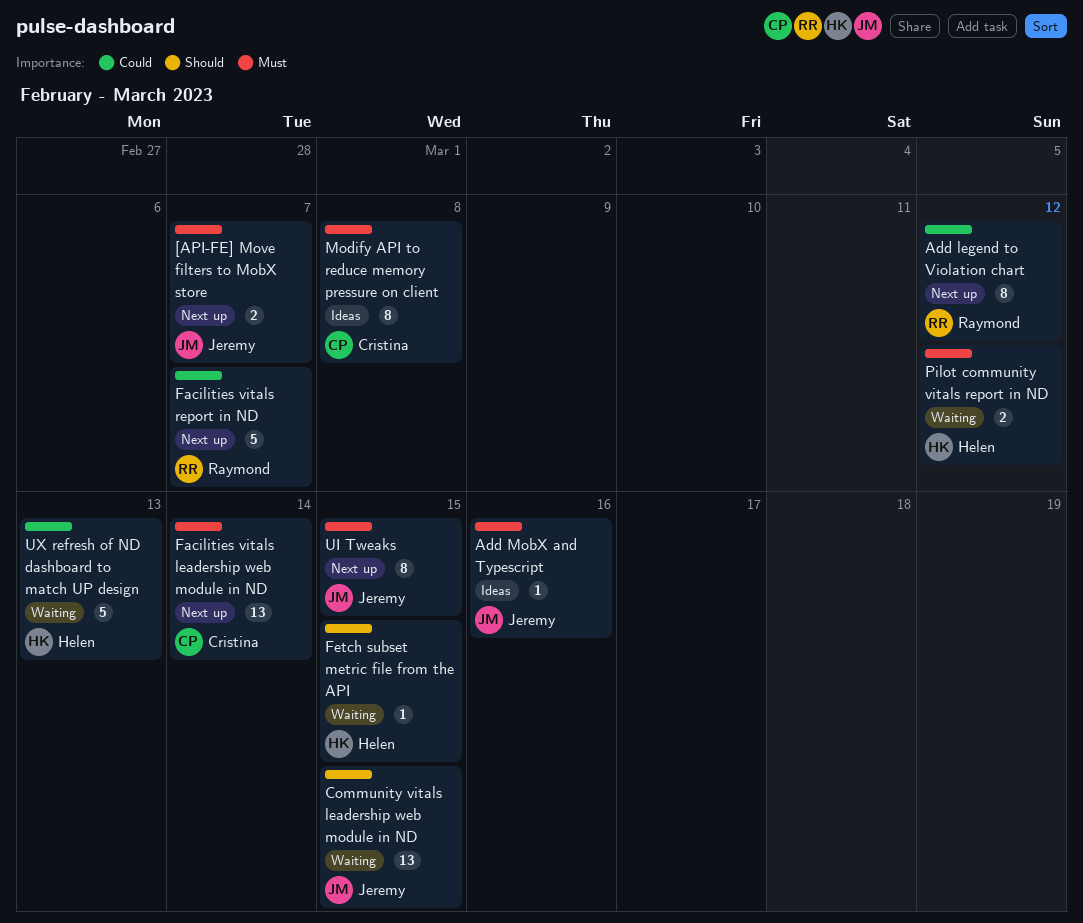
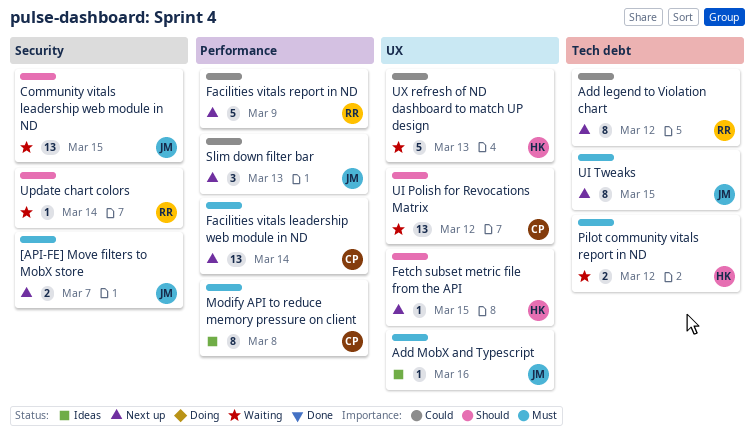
Facilities vitals report in ND, due: Mar 7 -> Mar 9
Fetch subset metric file from the API, status: Waiting -> Next up
Slim down filter bar: none -> present
UI Polish for Revocations Matrix: none -> present
Update chart colors: none -> present

